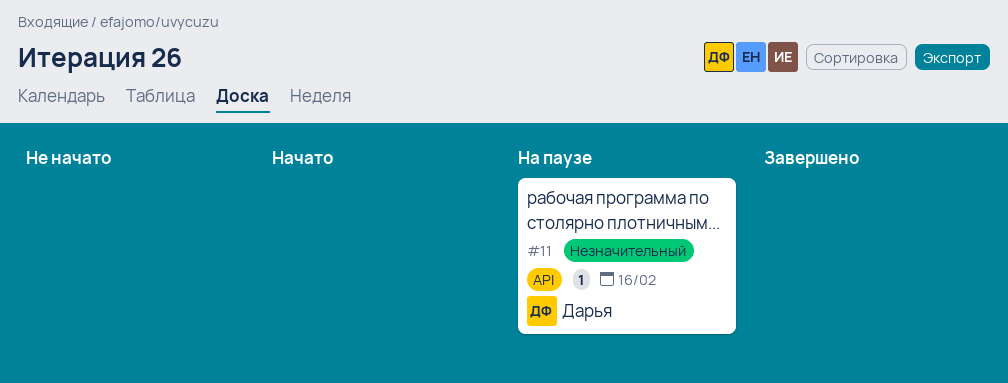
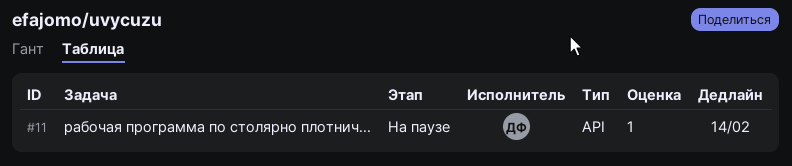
#11, due: Feb 16 -> Feb 14

